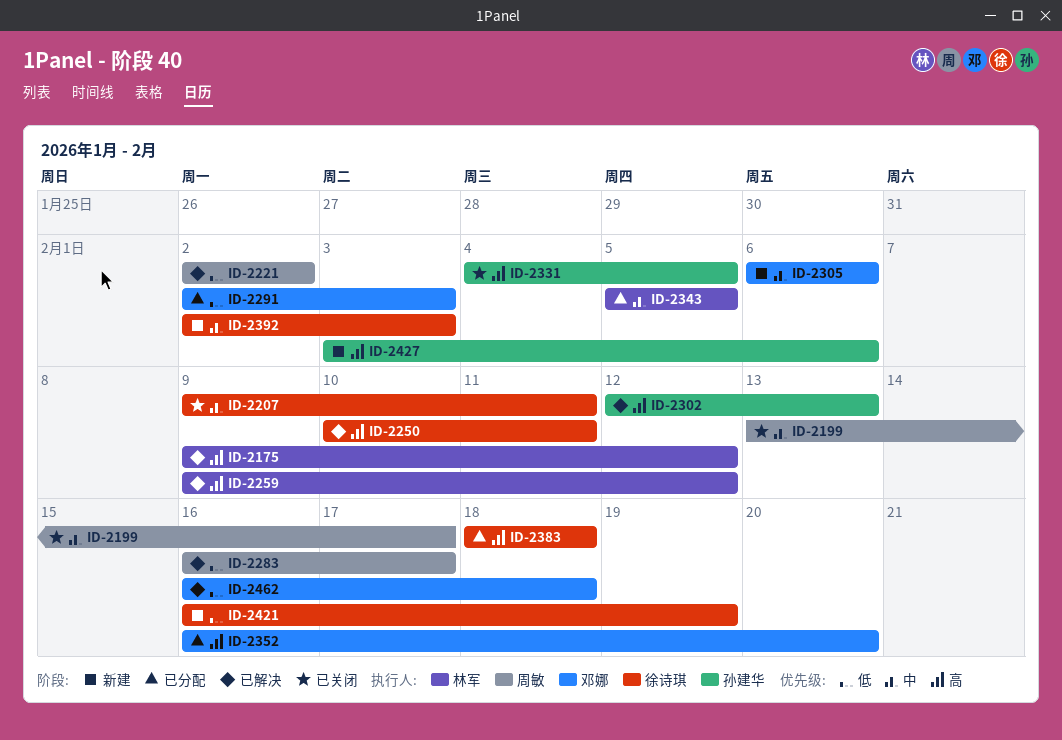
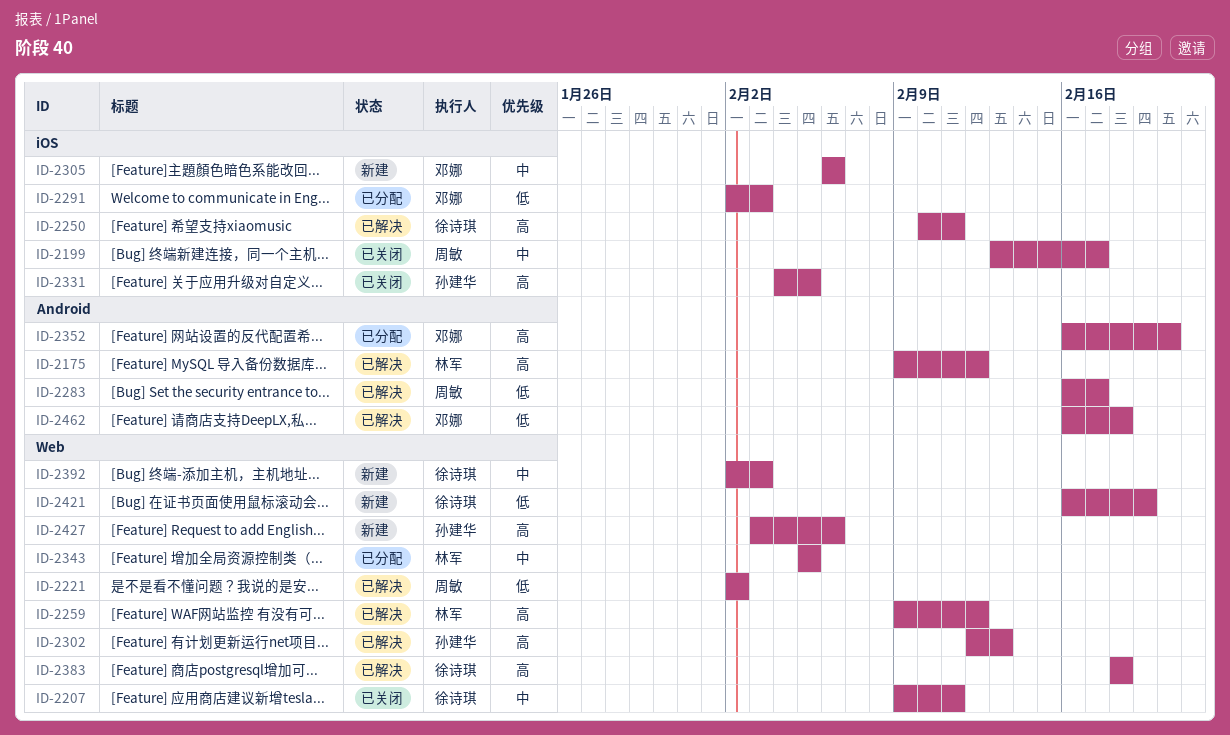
ID-2383, status: 已分配 -> 已解决

